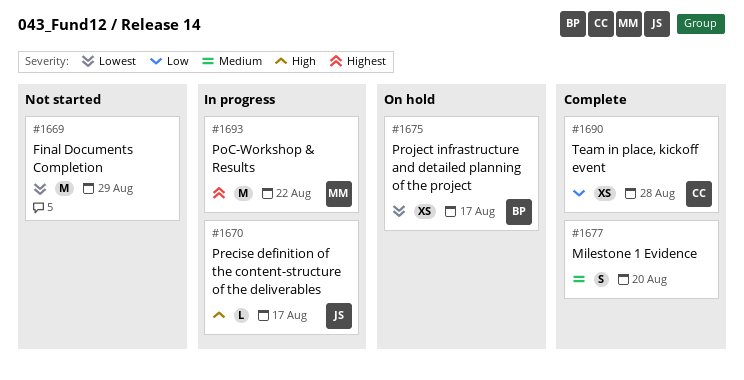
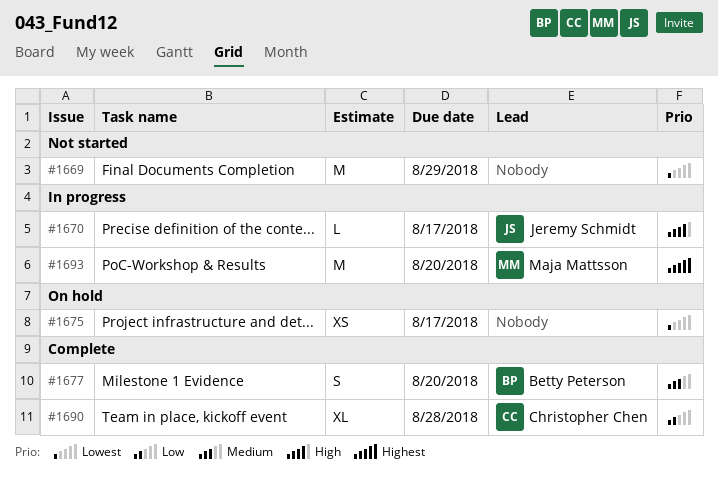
#1675, owner: Betty Peterson -> none
#1677, owner: none -> Betty Peterson
#1690, estimate: XS -> XL
#1693, due: Aug 22 -> Aug 20

